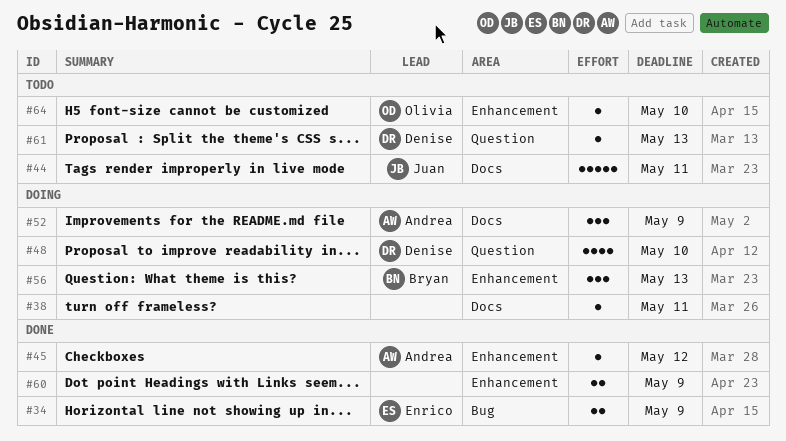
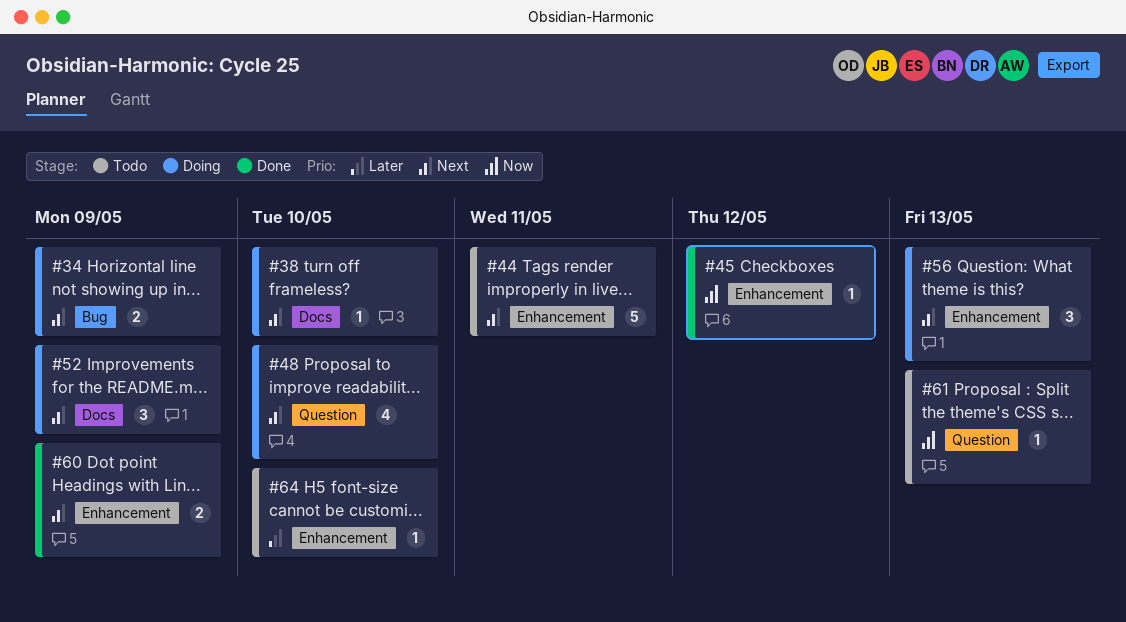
#34, status: Done -> Doing
#38, due: May 11 -> May 10
#44, label: Docs -> Enhancement

